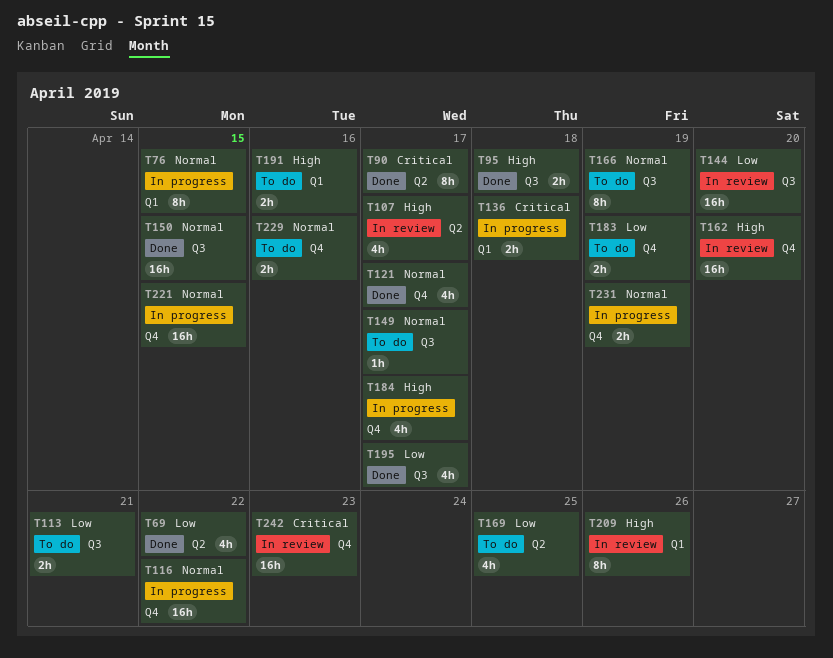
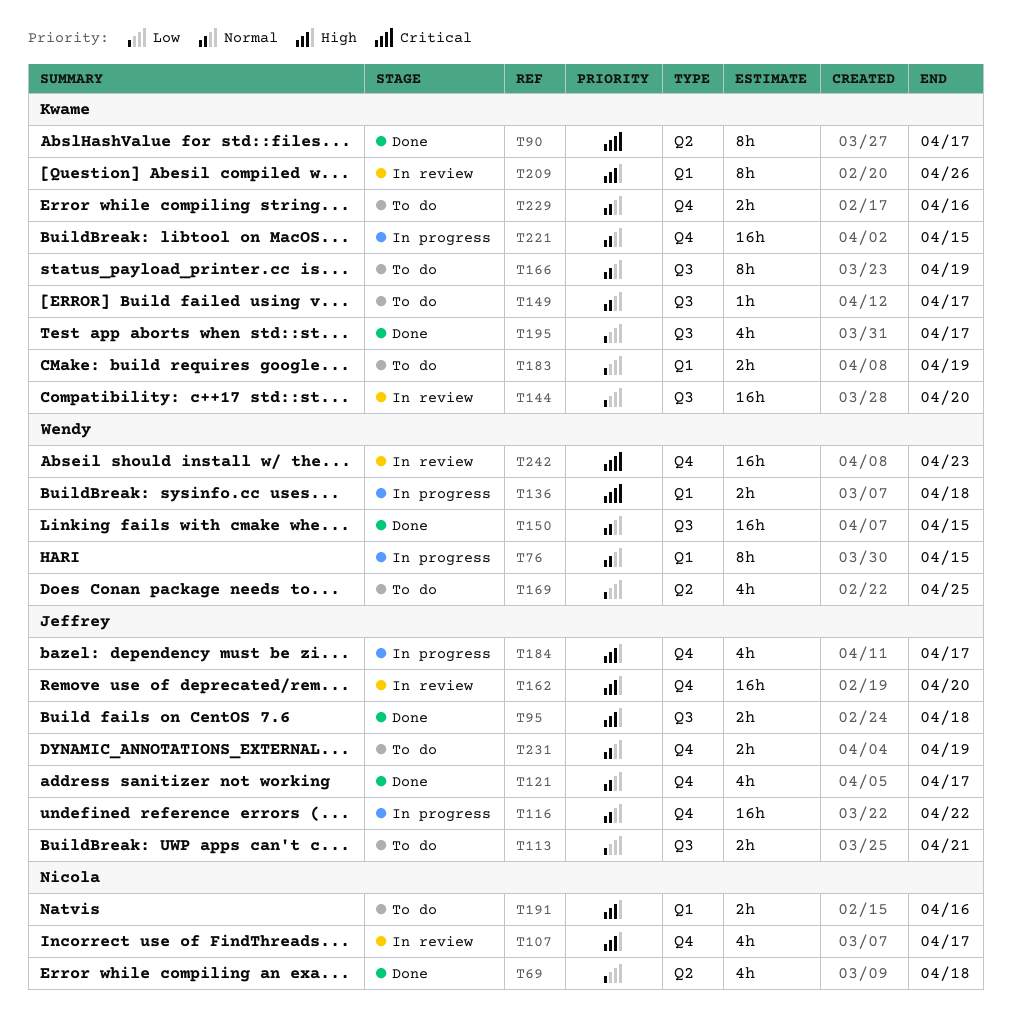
T69, due: Apr 22 -> Apr 18
T107, label: Q2 -> Q4
T183, label: Q4 -> Q1
T231, status: In progress -> To do

